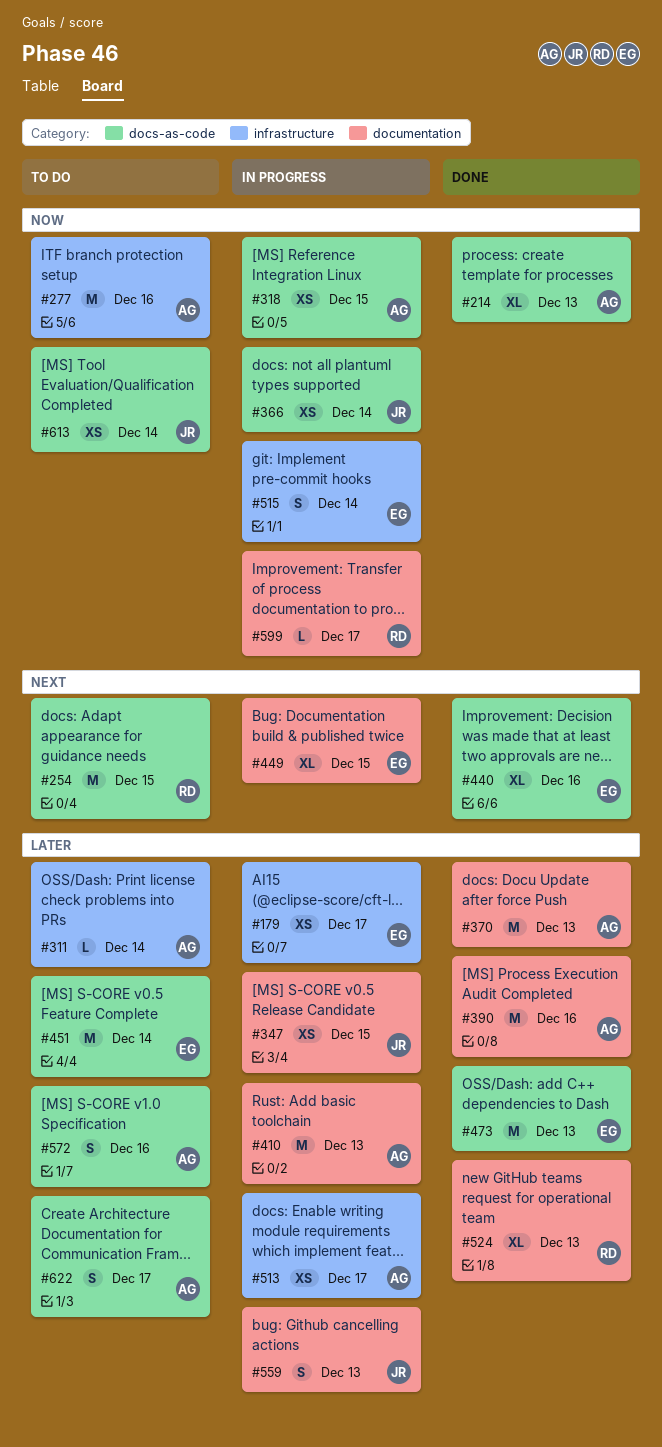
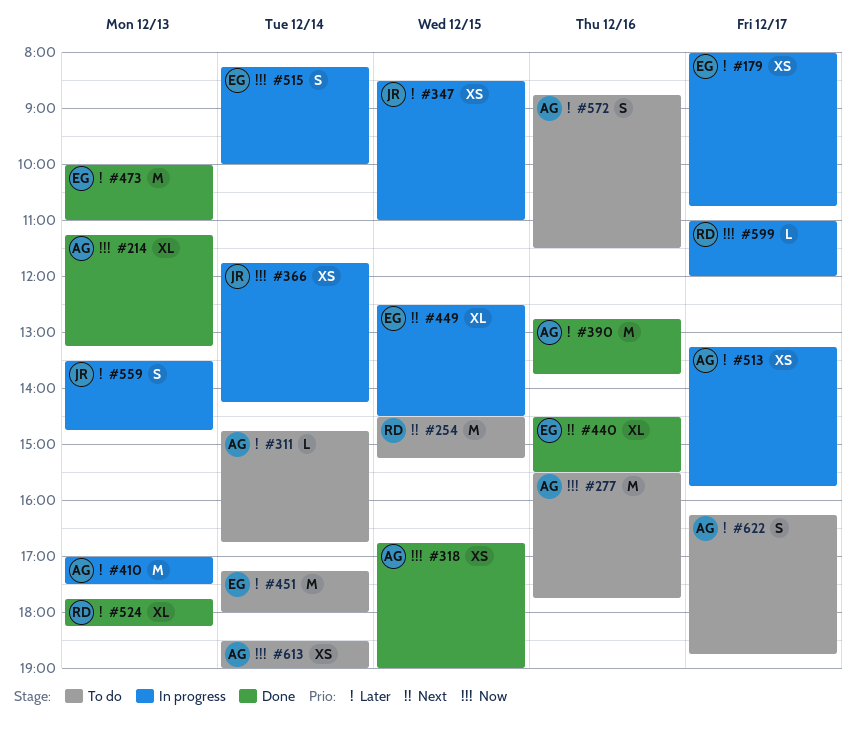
#318, status: In progress -> Done
#370: present -> none
#613, owner: JR -> AG

